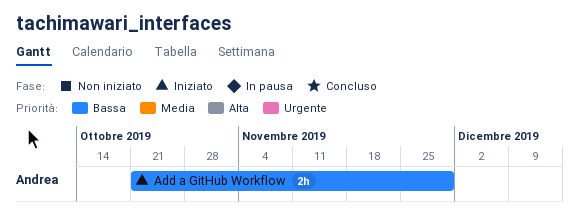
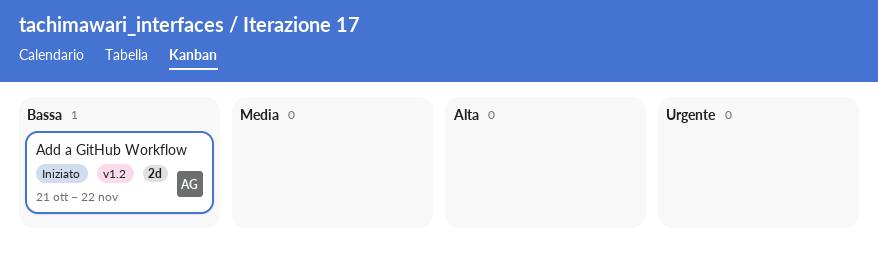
Add a GitHub Workflow, estimate: 2h -> 2d
Add a GitHub Workflow, due: Nov 29 -> Nov 22

